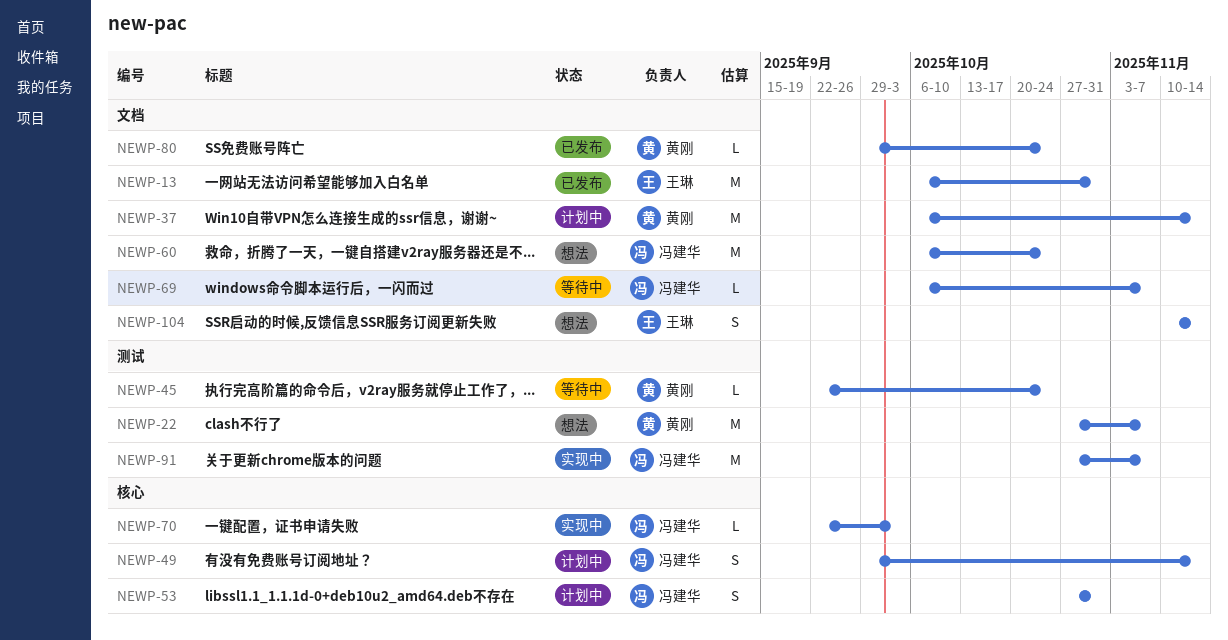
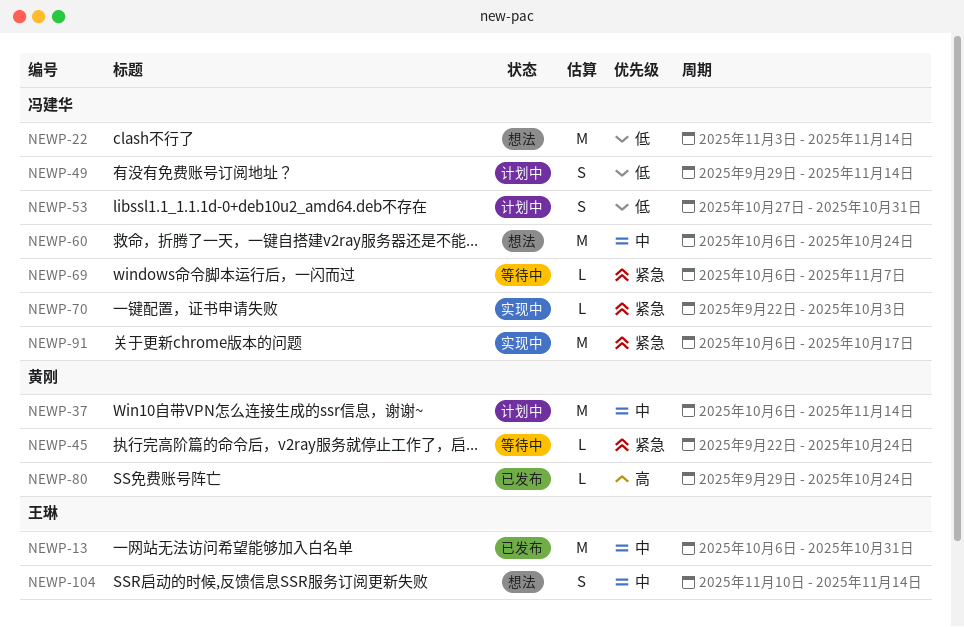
NEWP-22, owner: 黄刚 -> 冯建华
NEWP-22, start: Oct 27 -> Nov 3
NEWP-22, due: Nov 7 -> Nov 14
NEWP-91, start: Oct 27 -> Oct 6
NEWP-91, due: Nov 7 -> Oct 17

